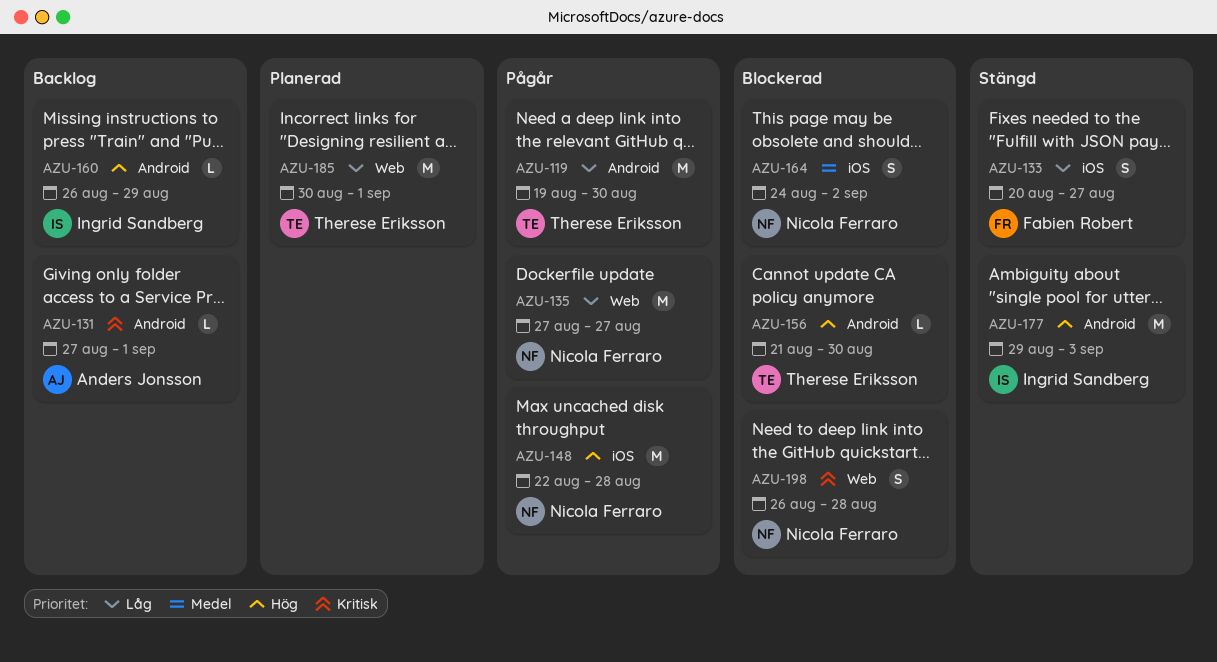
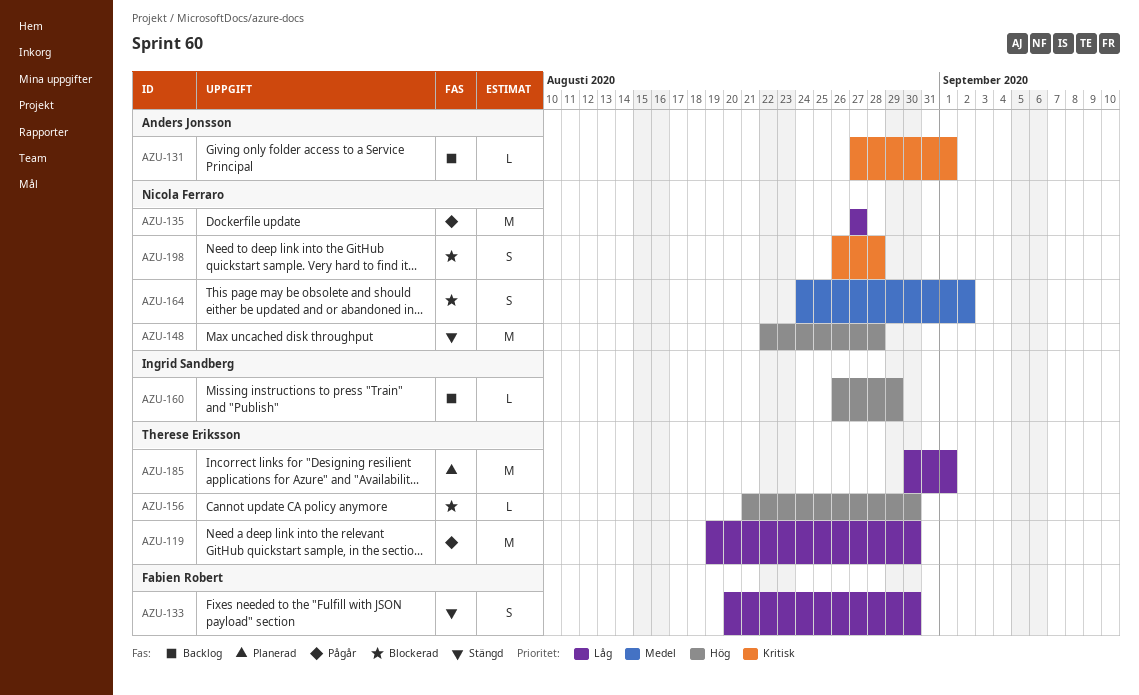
AZU-133, due: Aug 27 -> Aug 30
AZU-148, status: Pågår -> Stängd
AZU-177: present -> none

